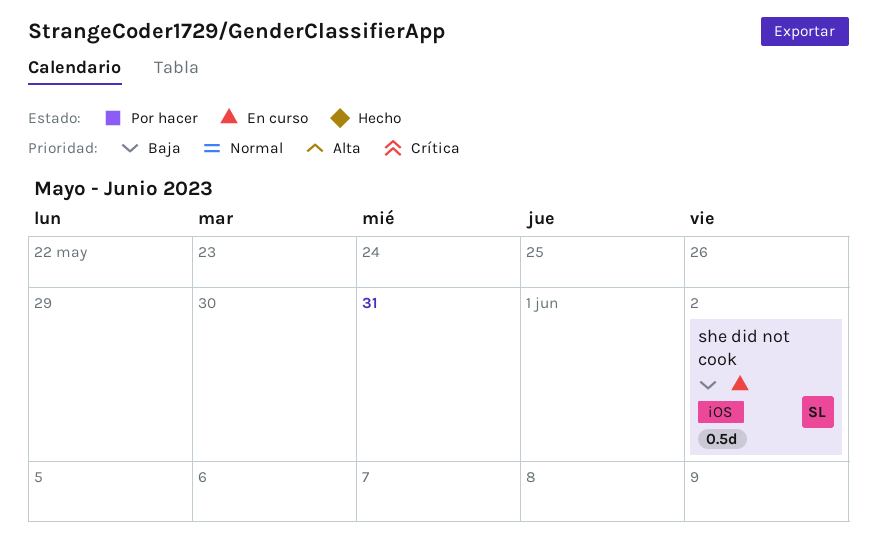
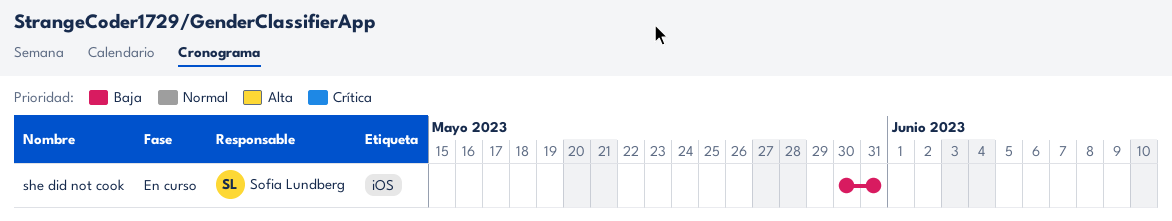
she did not cook, due: Jun 2 -> May 31

